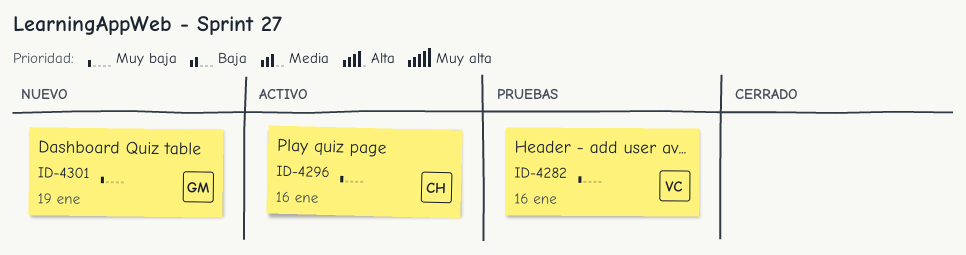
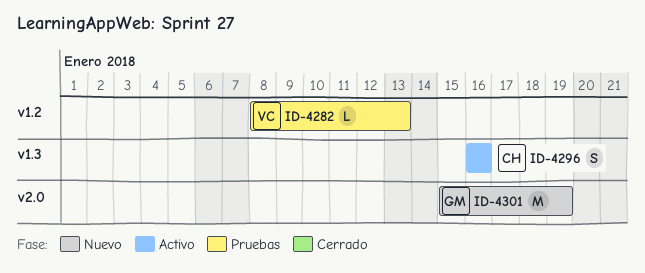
ID-4282, due: Jan 16 -> Jan 13

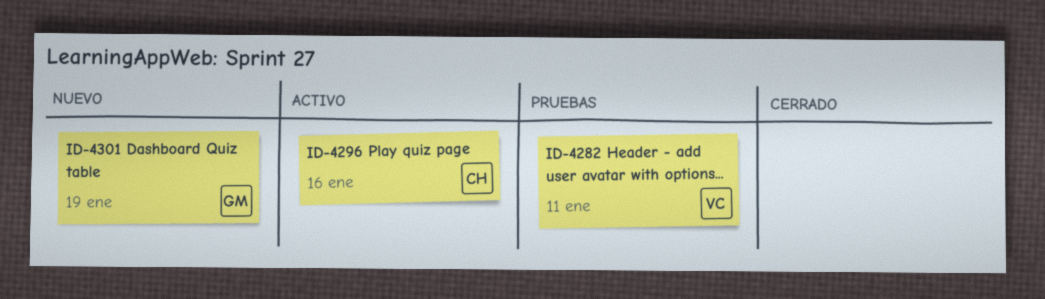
ID-4282, due: Jan 13 -> Jan 11

